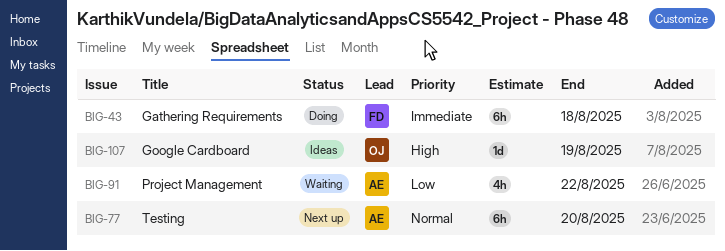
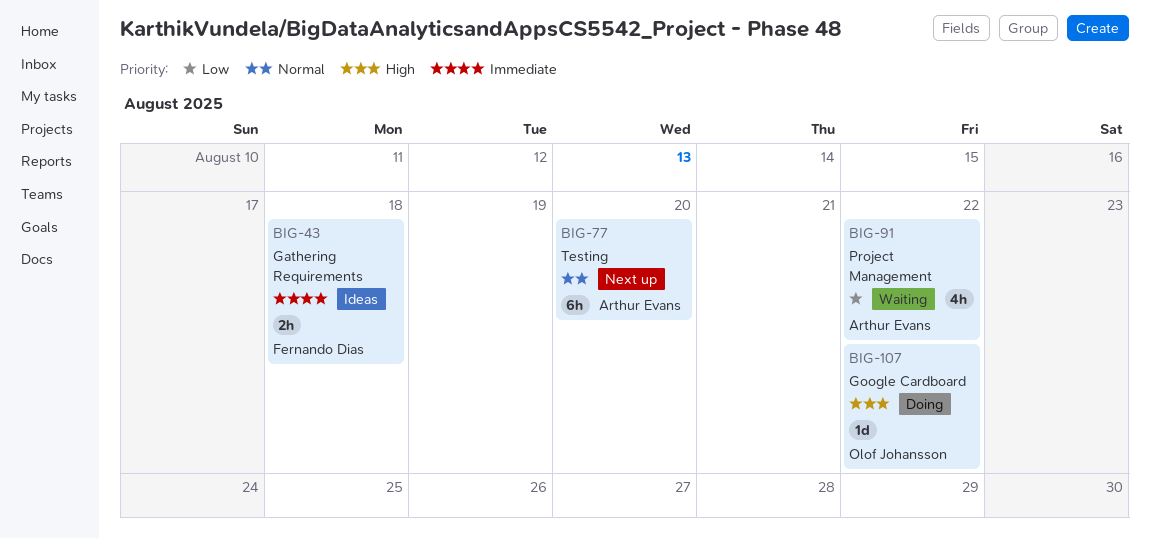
BIG-43, status: Doing -> Ideas
BIG-43, estimate: 6h -> 2h
BIG-107, status: Ideas -> Doing
BIG-107, due: Aug 19 -> Aug 22

